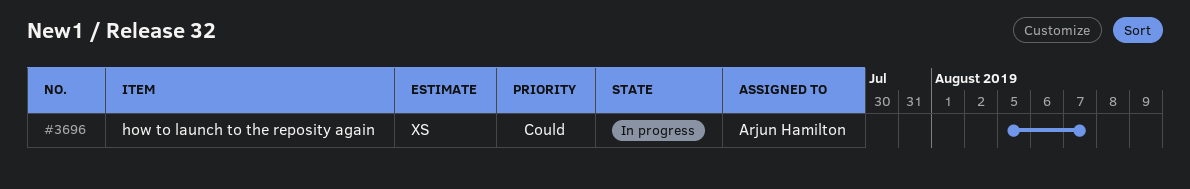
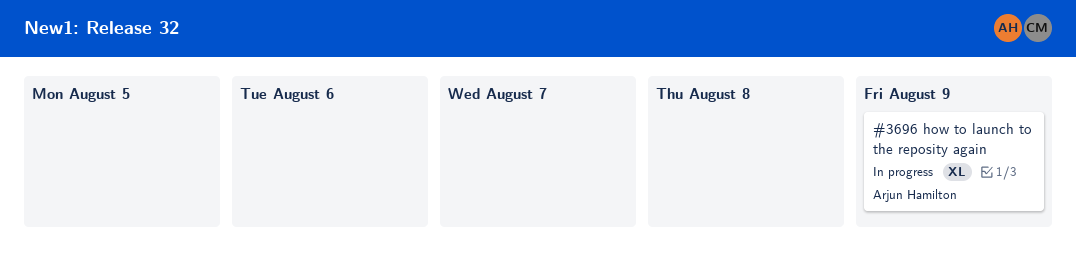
#3696, estimate: XS -> XL
#3696, due: Aug 7 -> Aug 9

